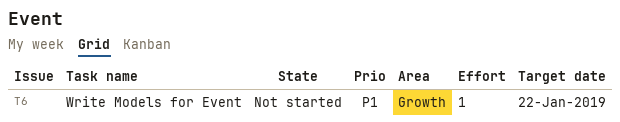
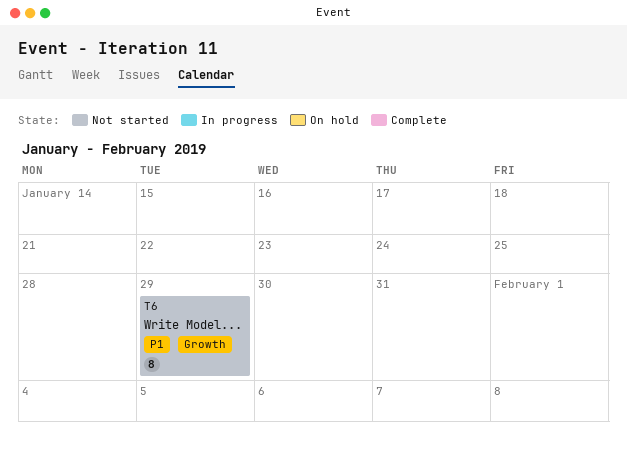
T6, estimate: 1 -> 8
T6, due: Jan 22 -> Jan 29

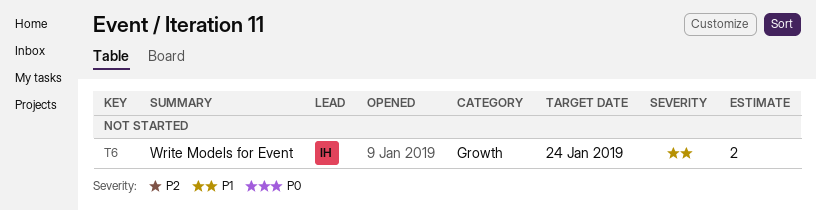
T6, estimate: 8 -> 2
T6, due: Jan 29 -> Jan 24

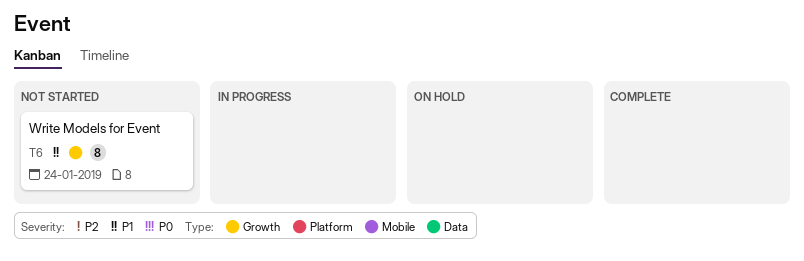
T6, estimate: 2 -> 8

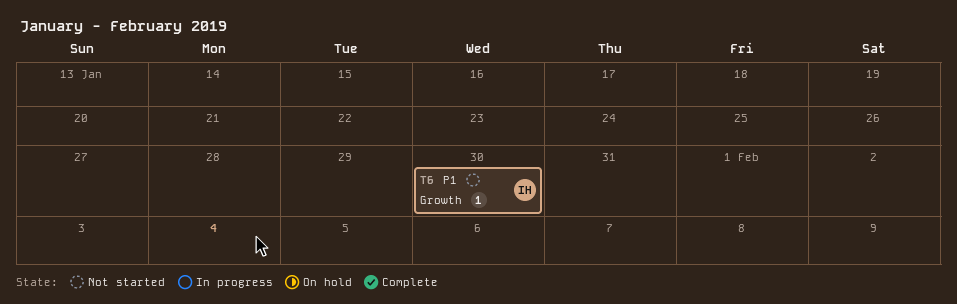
T6, estimate: 8 -> 1
T6, due: Jan 24 -> Jan 30

